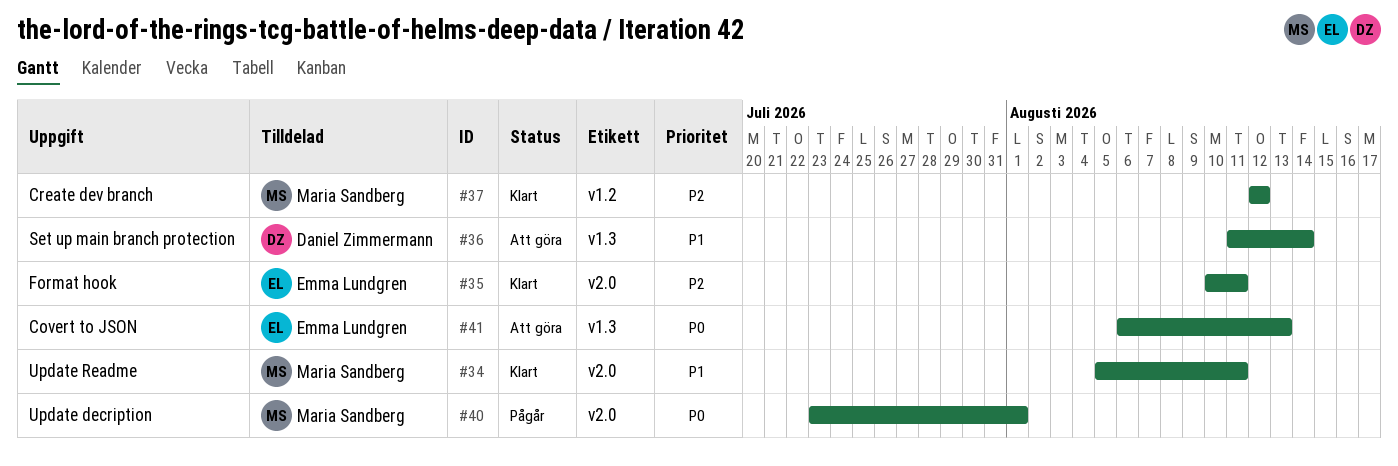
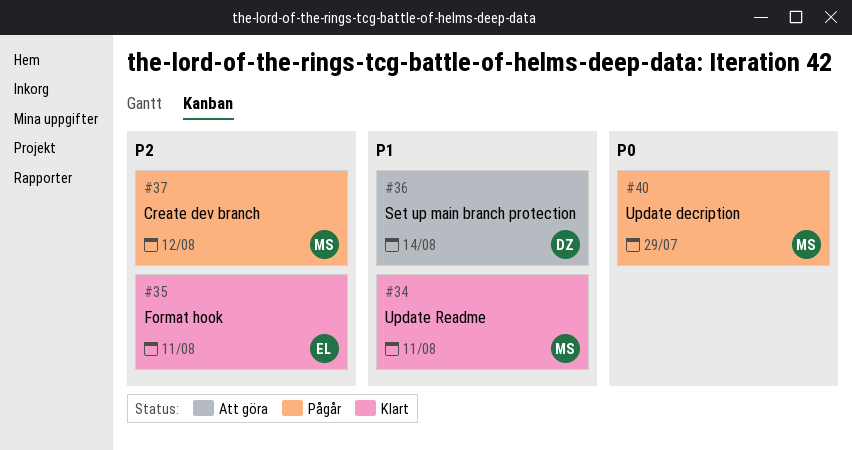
#37, status: Klart -> Pågår
#40, due: Aug 1 -> Jul 29
#41: present -> none

